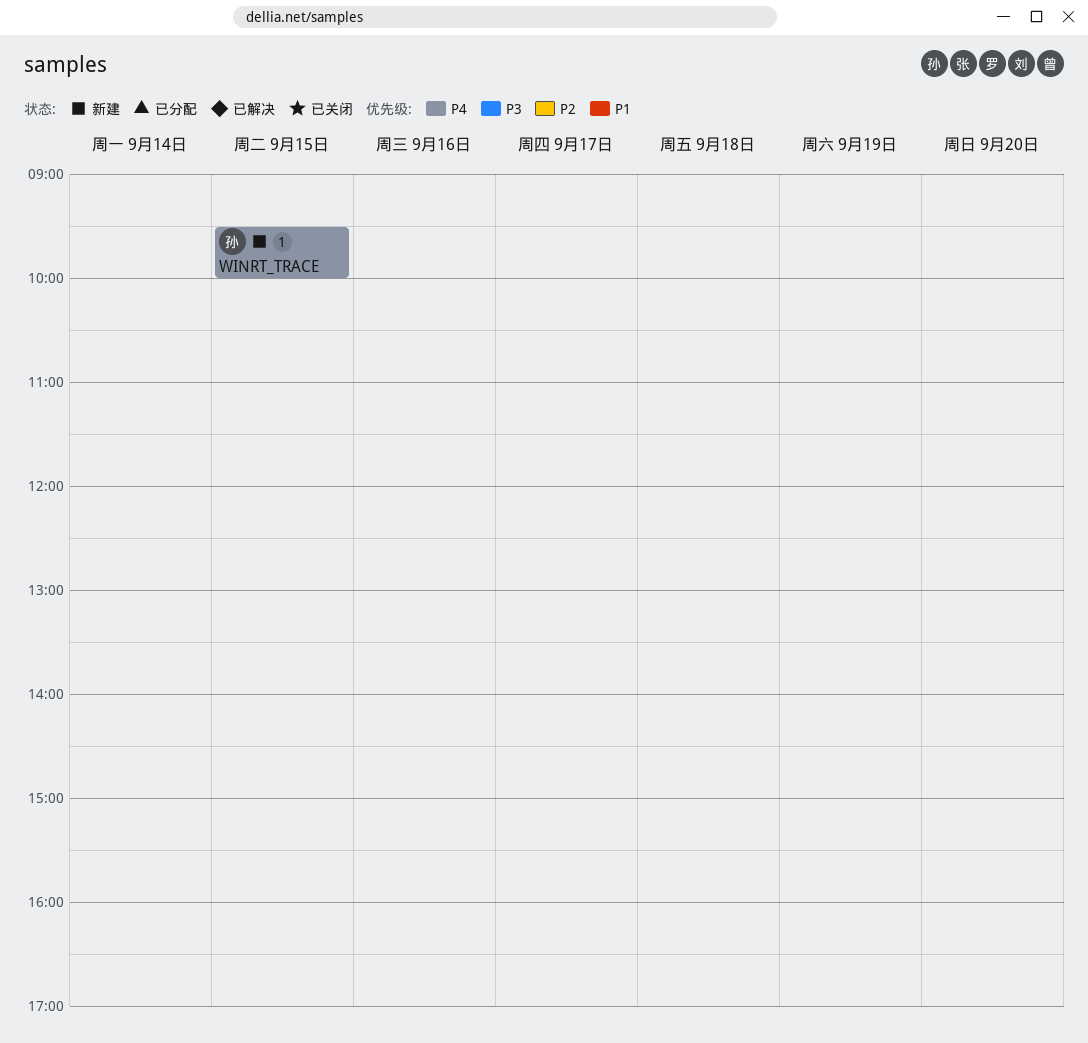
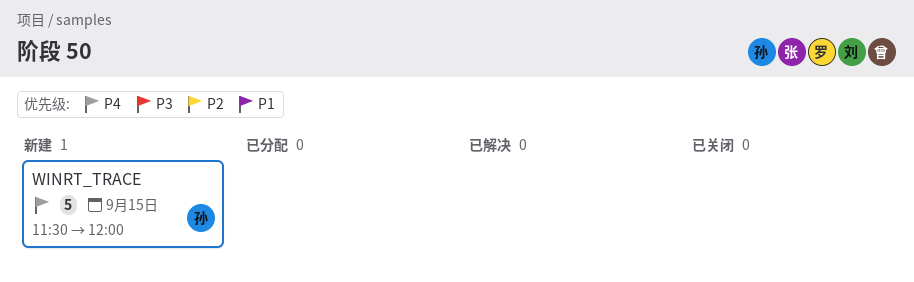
WINRT_TRACE, estimate: 1 -> 5
WINRT_TRACE, begins: 09:30 -> 11:30
WINRT_TRACE, ends: 10:00 -> 12:00

